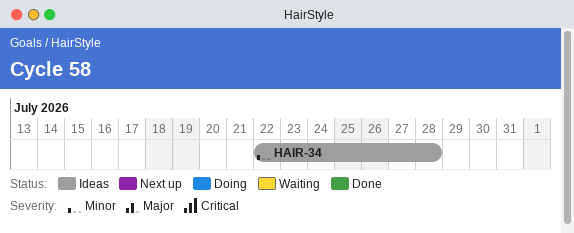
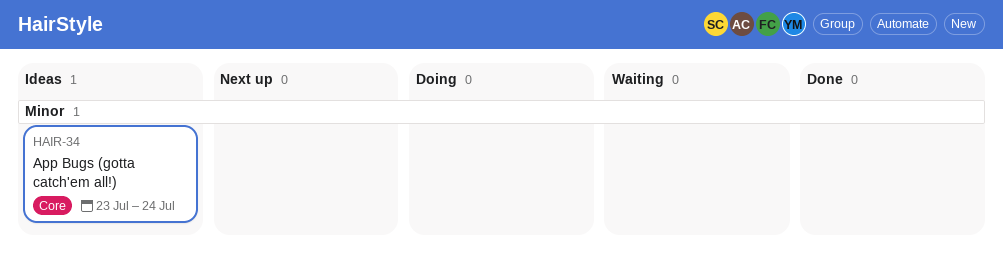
HAIR-34, start: Jul 22 -> Jul 23
HAIR-34, due: Jul 28 -> Jul 24

